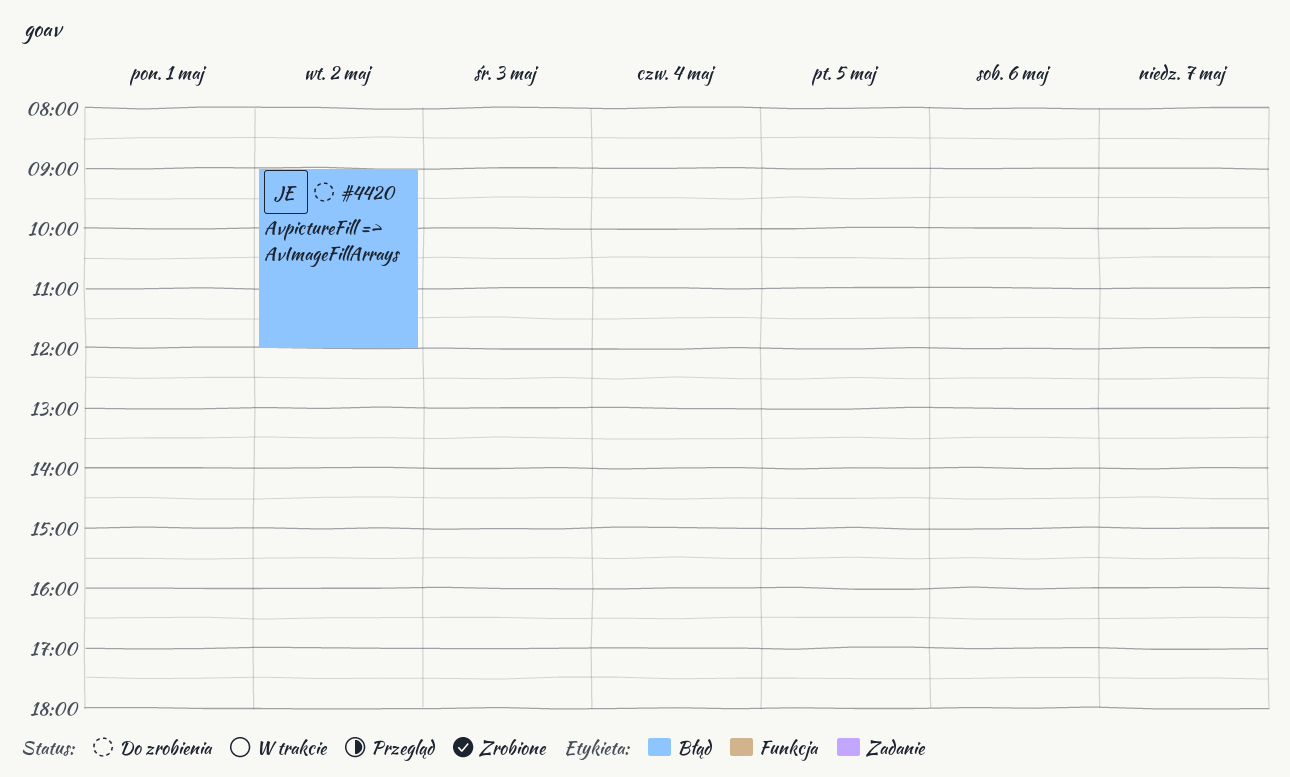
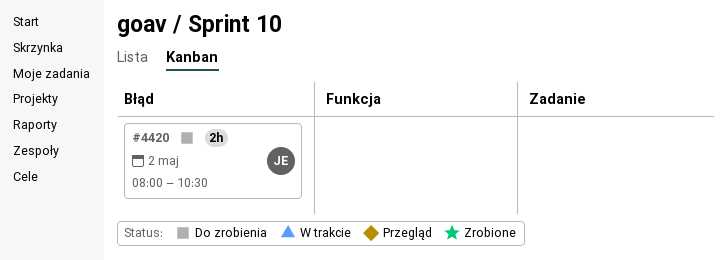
#4420, begins: 09:00 -> 08:00
#4420, ends: 12:00 -> 10:30

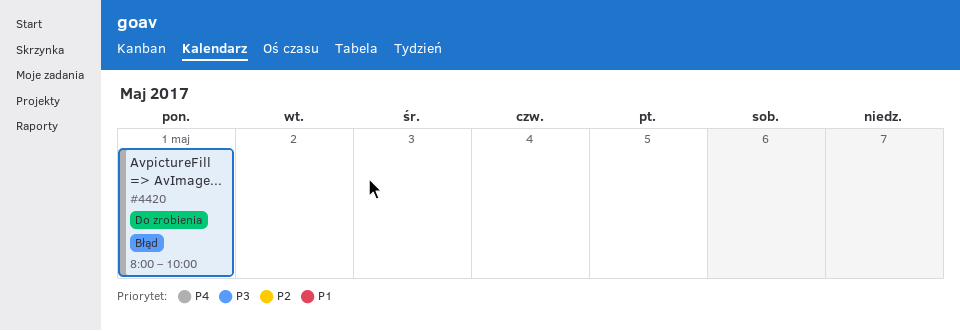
#4420, day: May 2 -> May 1
#4420, ends: 10:30 -> 10:00

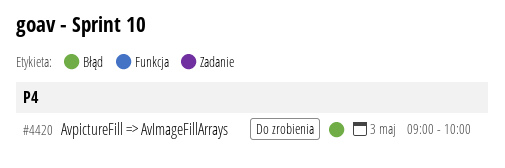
#4420, day: May 1 -> May 3
#4420, begins: 08:00 -> 09:00

